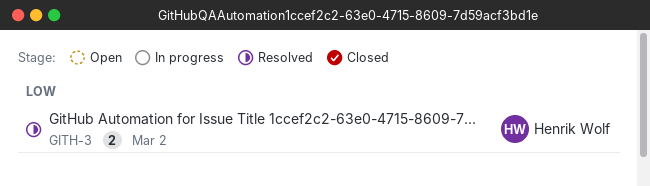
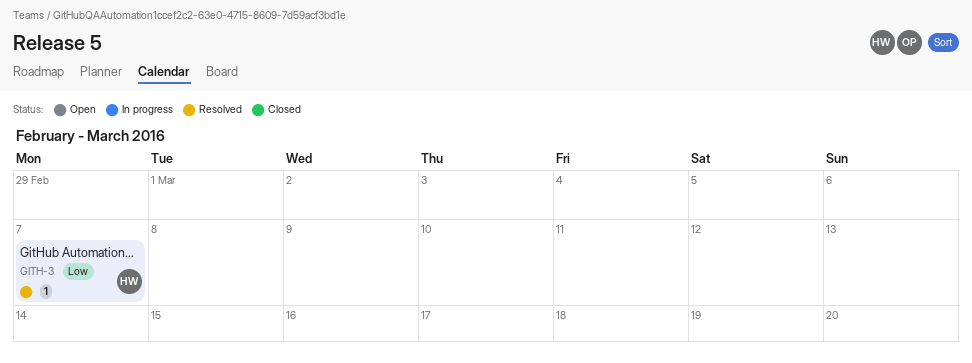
GITH-3, estimate: 2 -> 1
GITH-3, due: Mar 2 -> Mar 7

